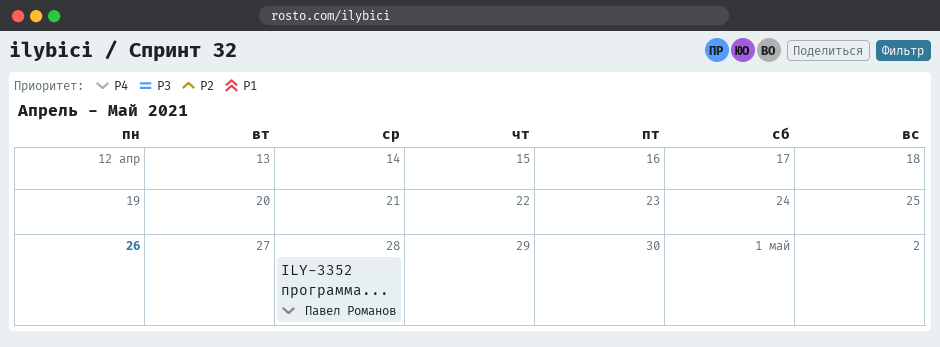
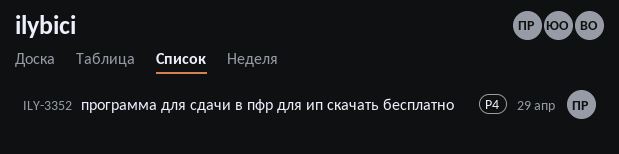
ILY-3352, due: Apr 28 -> Apr 29

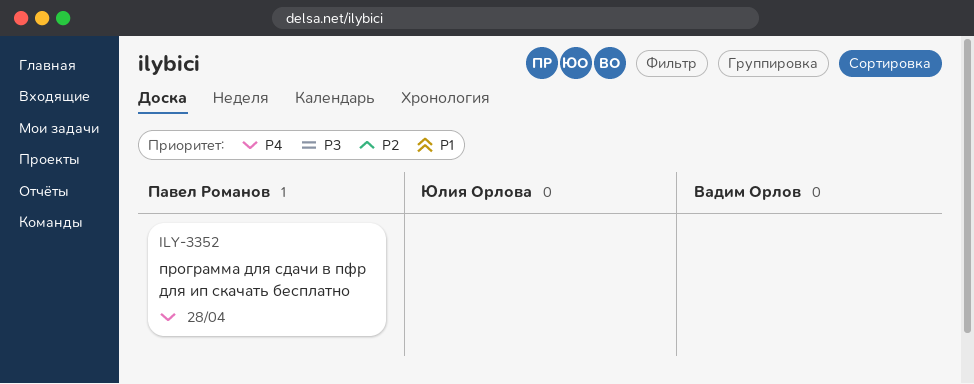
ILY-3352, due: Apr 29 -> Apr 28

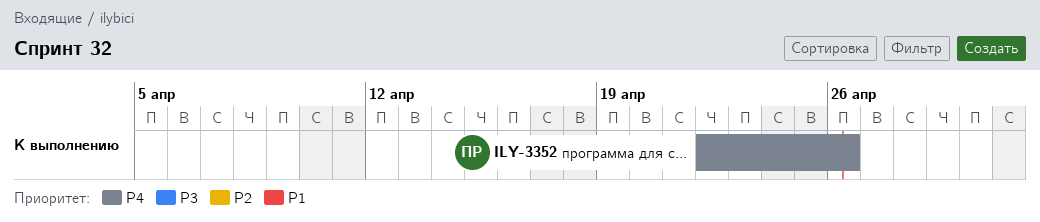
ILY-3352, due: Apr 28 -> Apr 26

